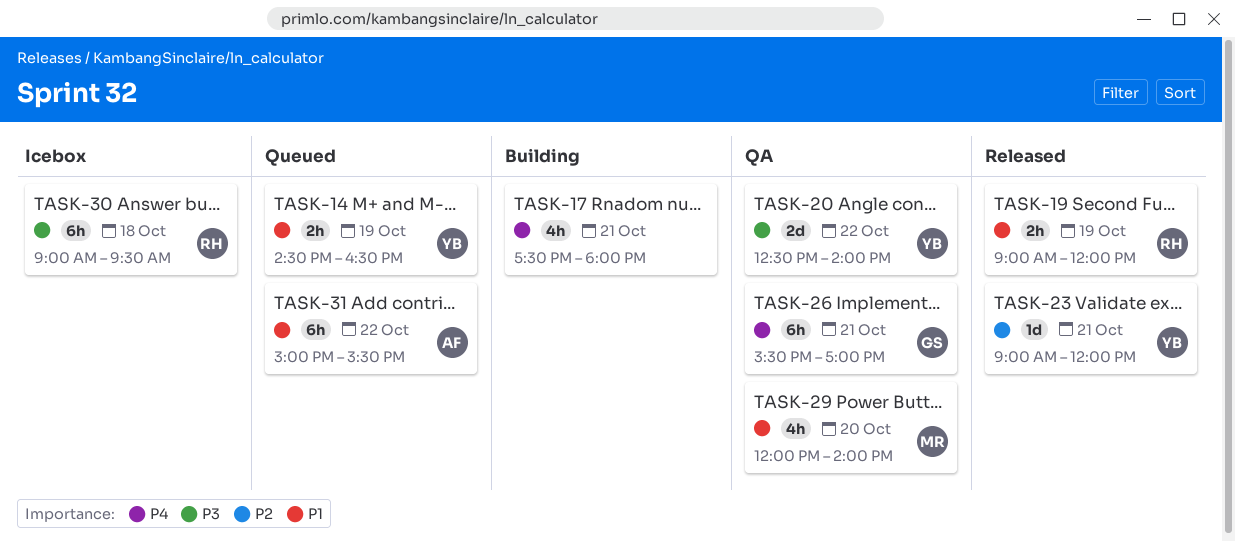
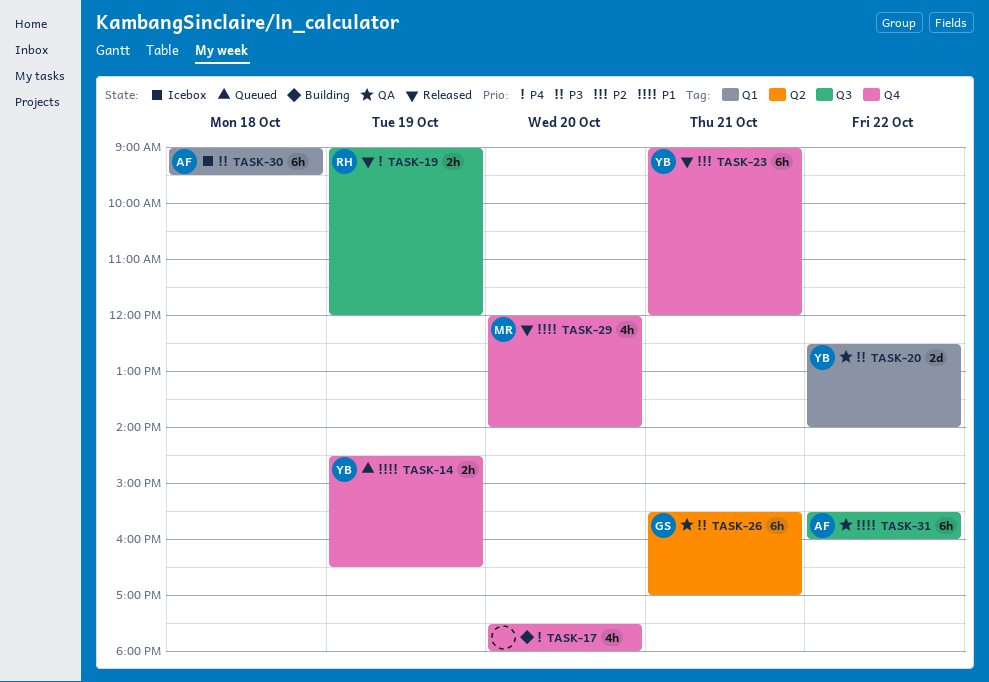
TASK-17, day: Oct 21 -> Oct 20
TASK-19, priority: P1 -> P4
TASK-23, estimate: 1d -> 6h
TASK-26, priority: P4 -> P3
TASK-29, status: QA -> Released
TASK-30, owner: RH -> AF
TASK-31, status: Queued -> QA
TASK-31, begins: 15:00 -> 15:30
TASK-31, ends: 15:30 -> 16:00

